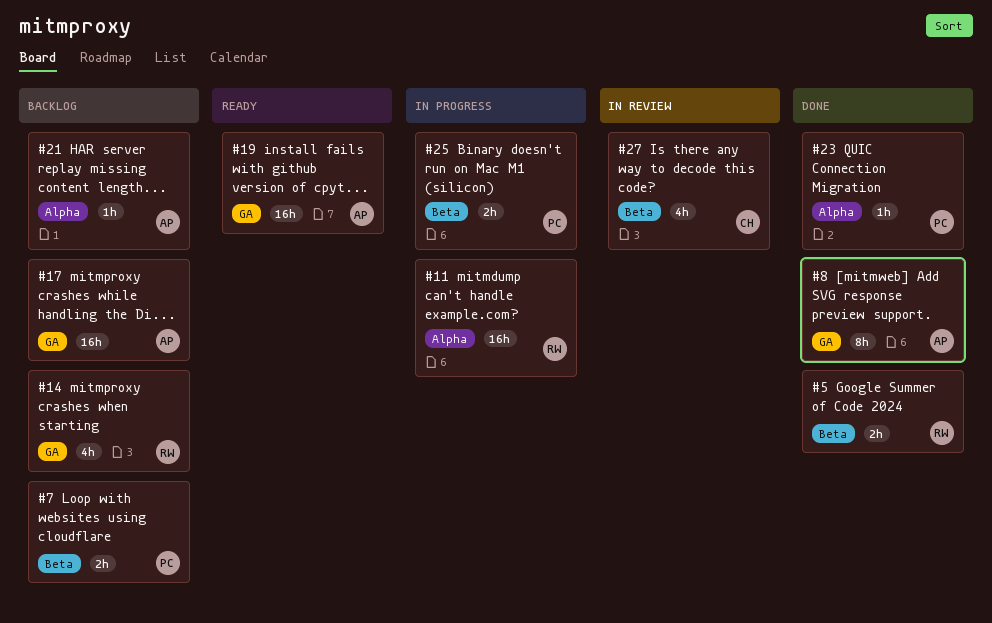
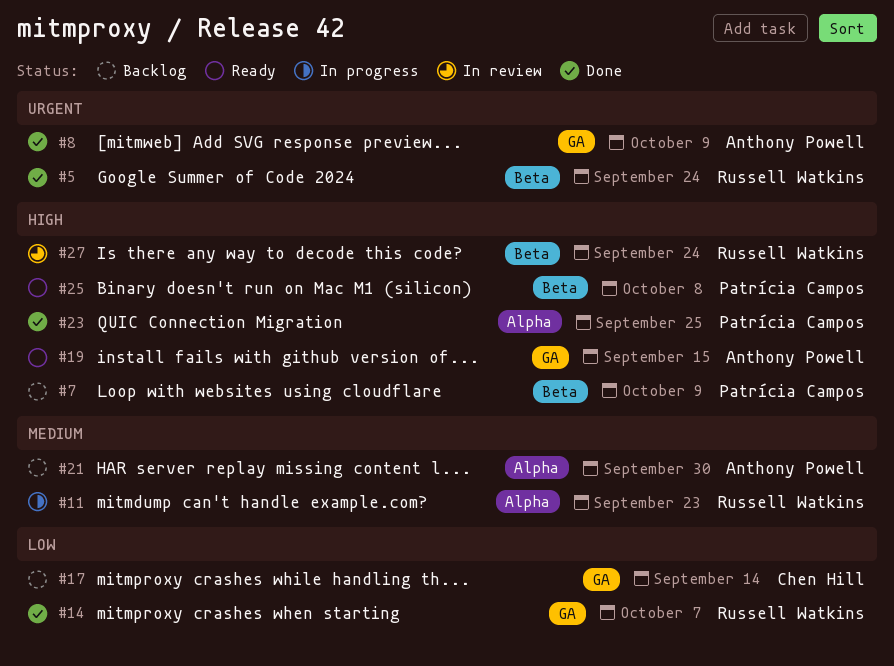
#14, status: Backlog -> Done
#17, owner: Anthony Powell -> Chen Hill
#25, status: In progress -> Ready
#27, owner: Chen Hill -> Russell Watkins

